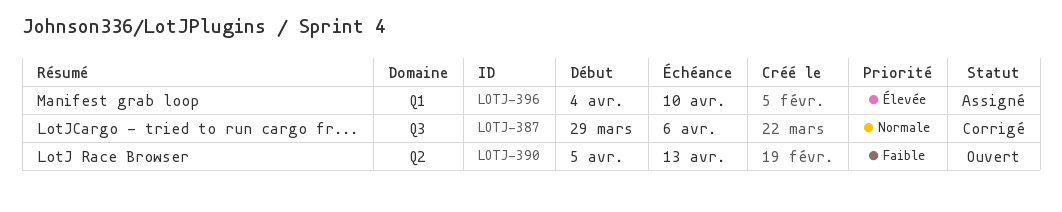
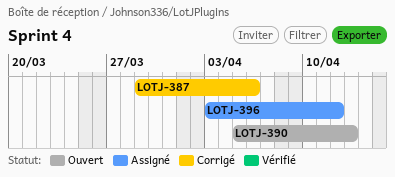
LOTJ-396, start: Apr 4 -> Apr 3
LOTJ-396, due: Apr 10 -> Apr 12

